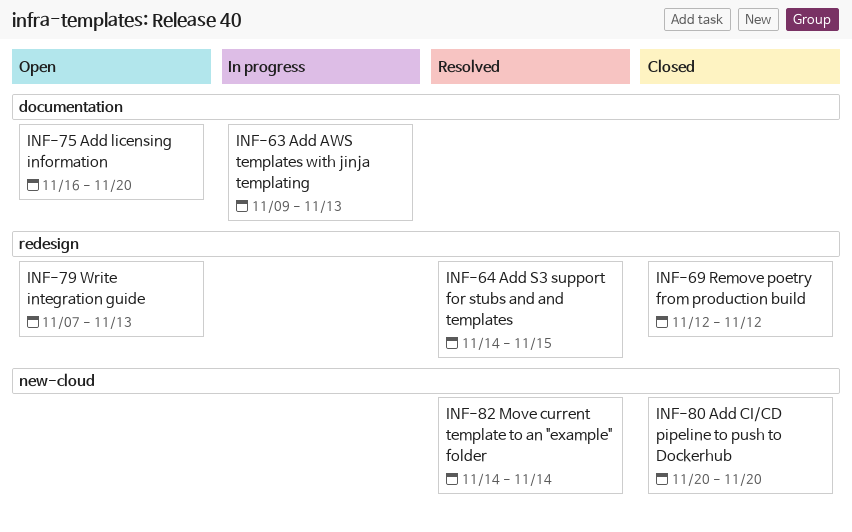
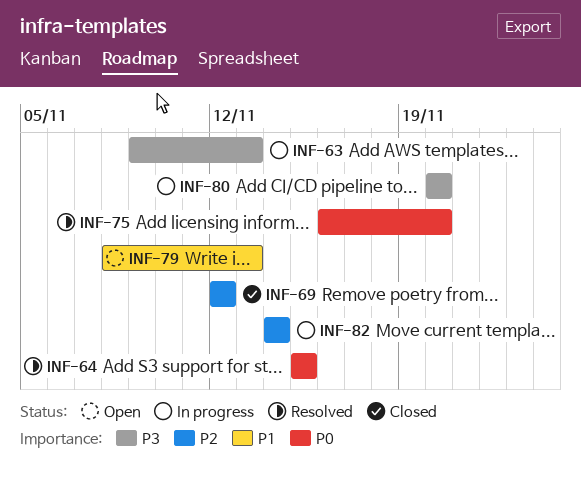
INF-64, start: Nov 14 -> Nov 15
INF-75, status: Open -> Resolved
INF-79, start: Nov 7 -> Nov 8
INF-80, status: Closed -> In progress
INF-82, status: Resolved -> In progress

